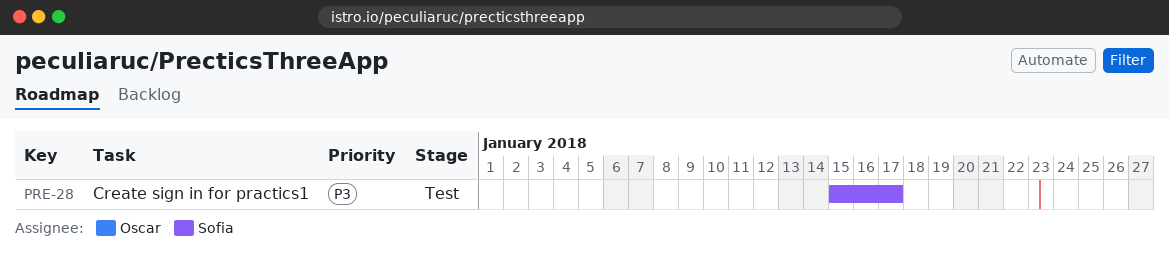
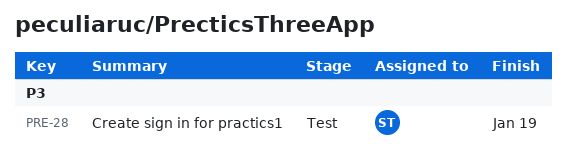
PRE-28, due: Jan 17 -> Jan 19

